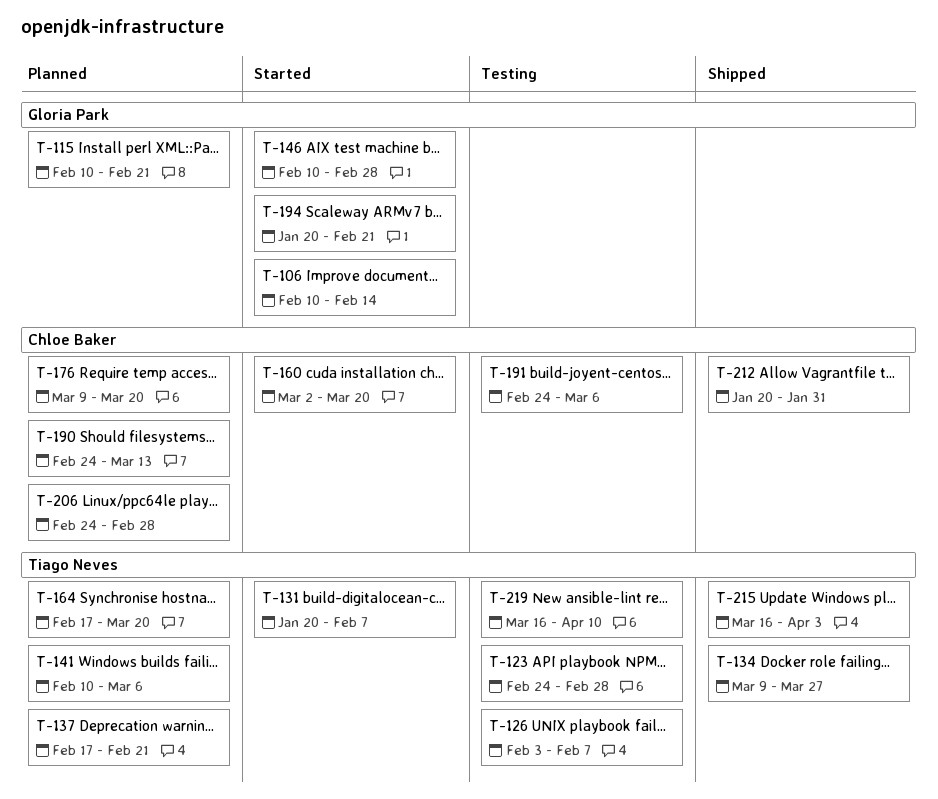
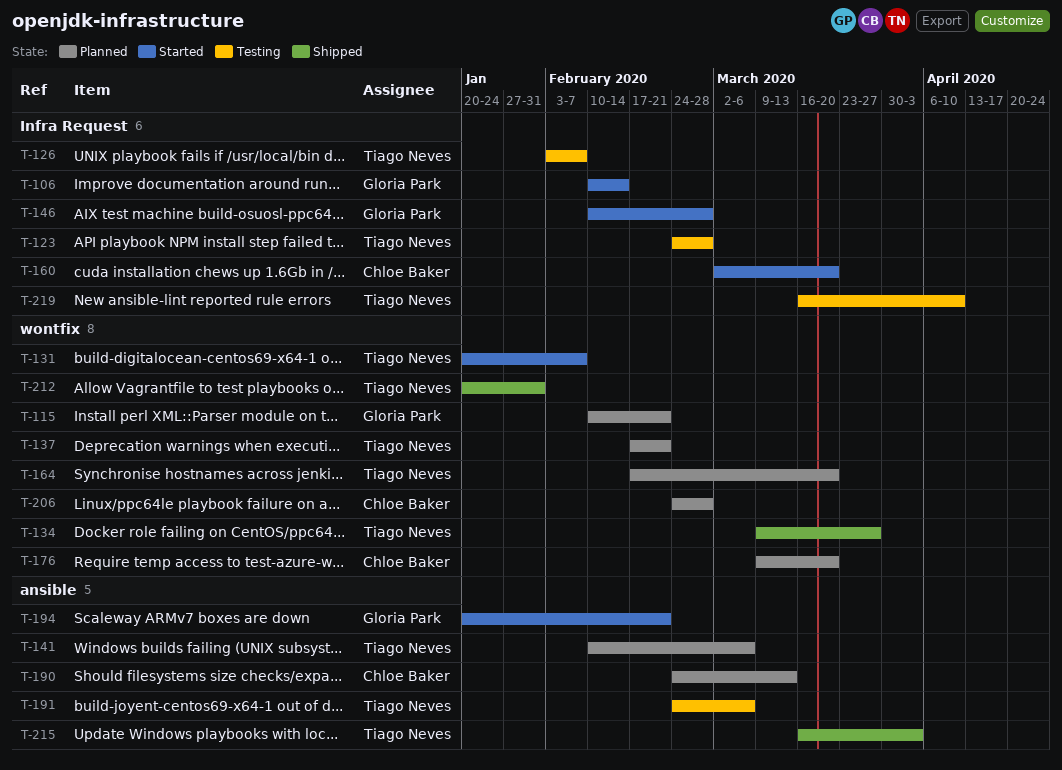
T-191, owner: Chloe Baker -> Tiago Neves
T-212, owner: Chloe Baker -> Tiago Neves

